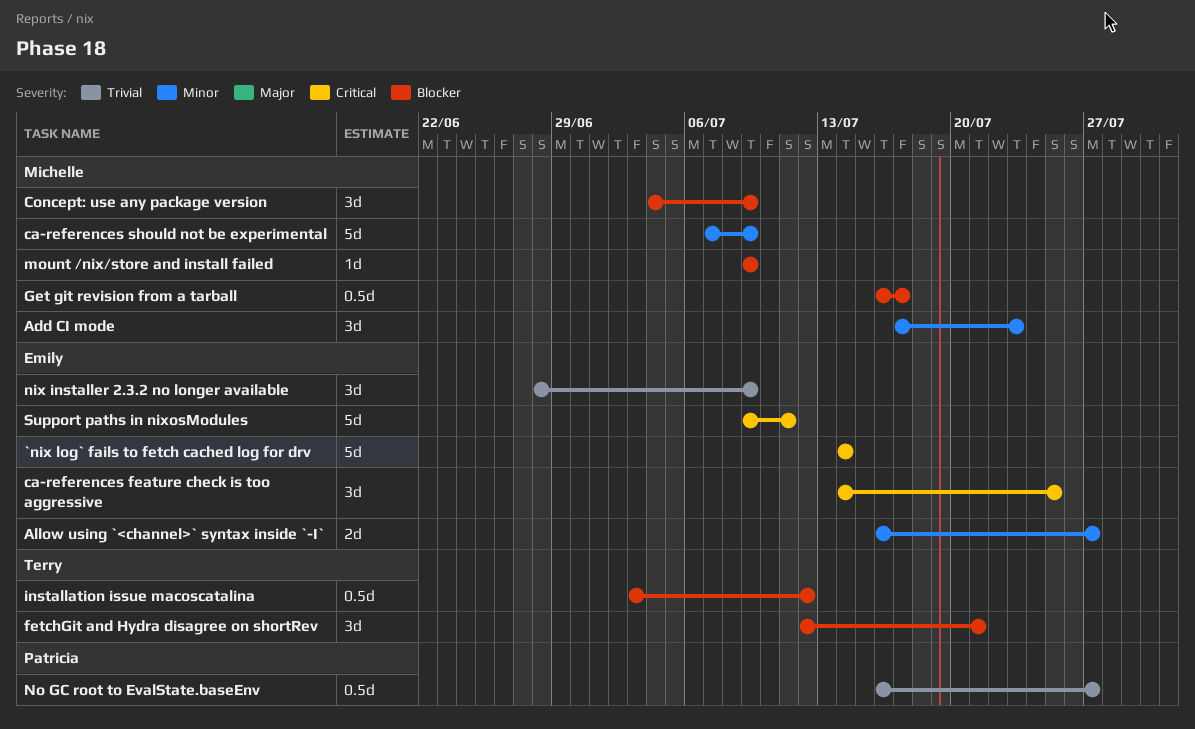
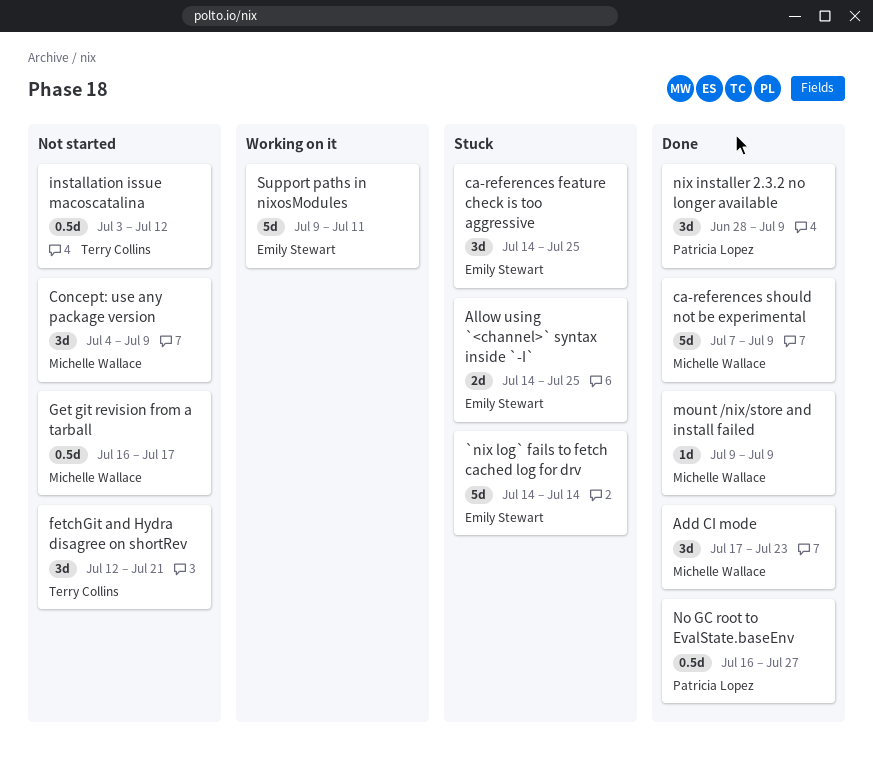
Allow using `<channel>` syntax inside `-I`, start: Jul 16 -> Jul 14
Allow using `<channel>` syntax inside `-I`, due: Jul 27 -> Jul 25
nix installer 2.3.2 no longer available, owner: Emily Stewart -> Patricia Lopez

